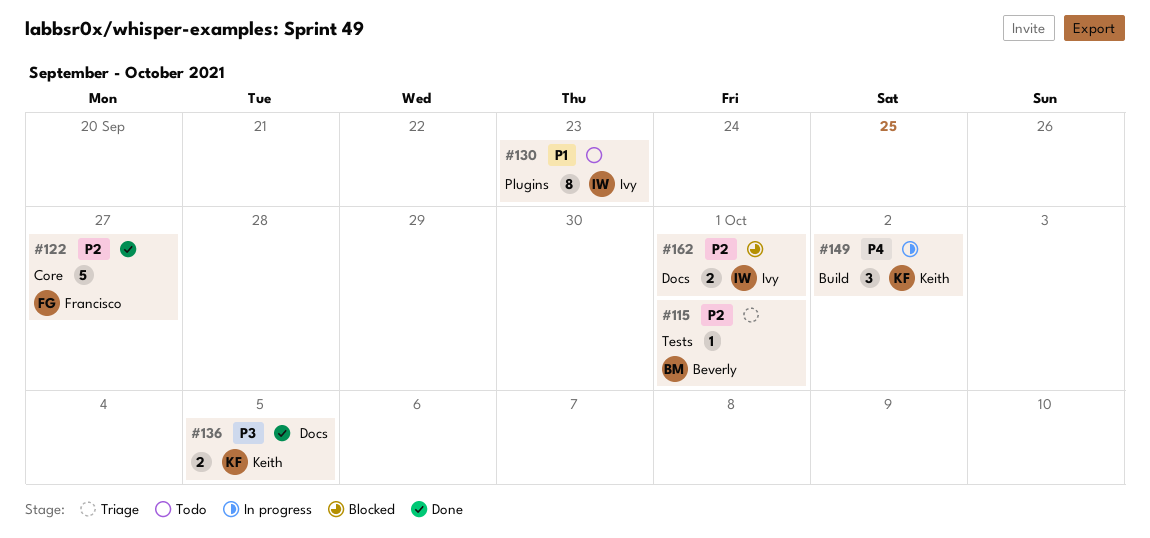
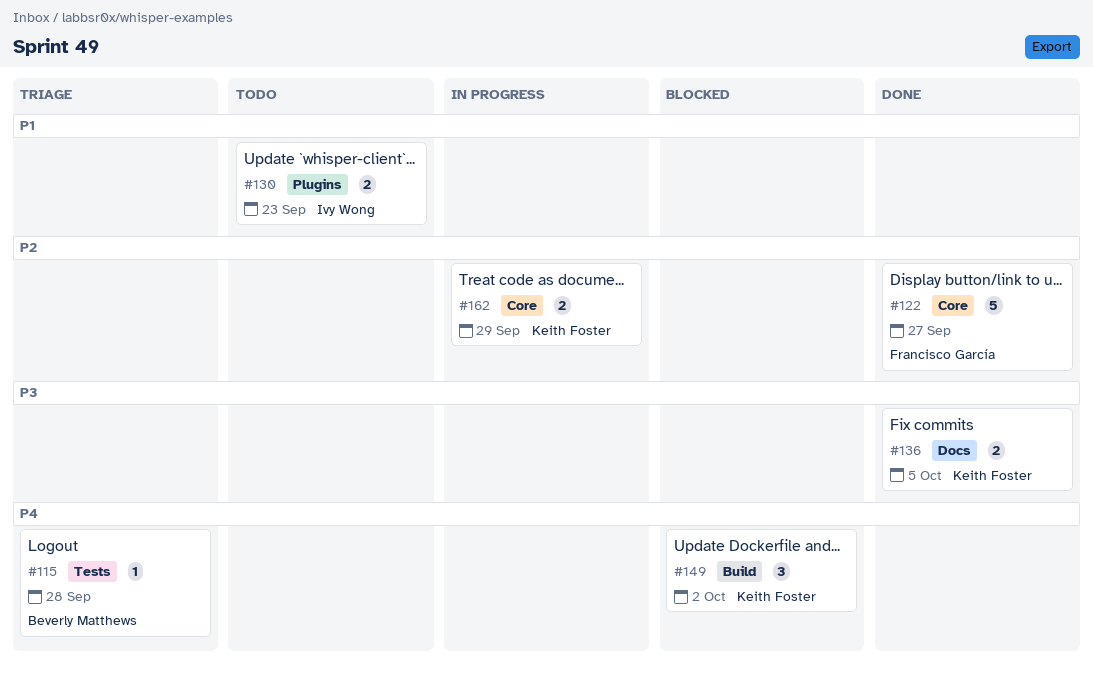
#115, priority: P2 -> P4
#115, due: Oct 1 -> Sep 28
#130, estimate: 8 -> 2
#149, status: In progress -> Blocked
#162, status: Blocked -> In progress
#162, owner: Ivy Wong -> Keith Foster
#162, label: Docs -> Core
#162, due: Oct 1 -> Sep 29

